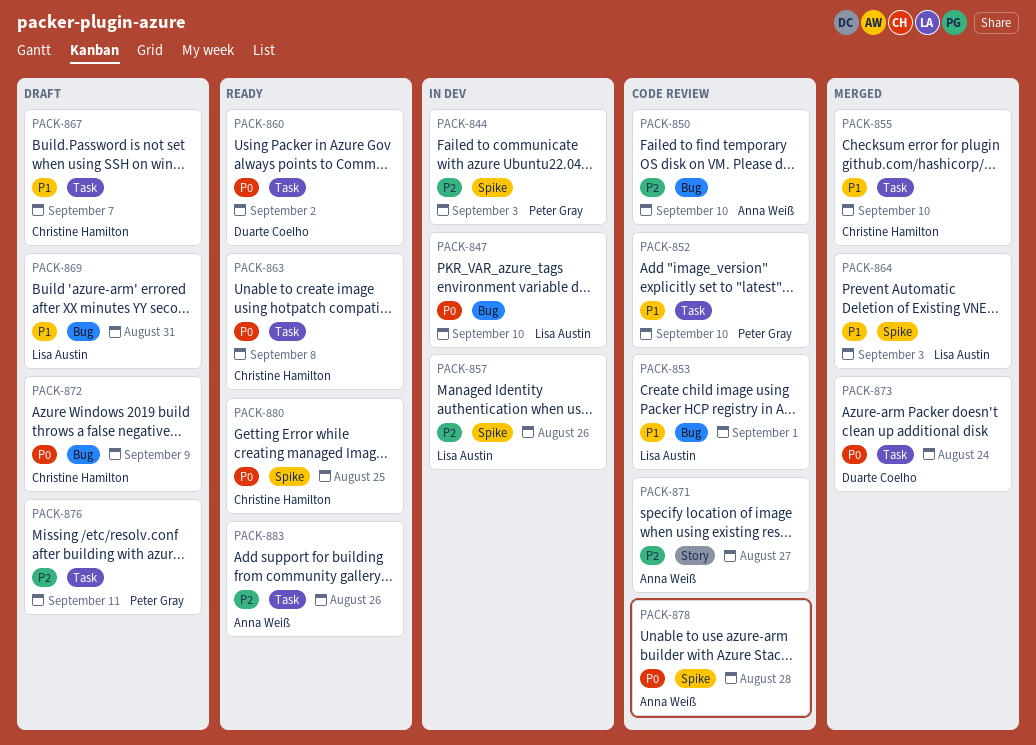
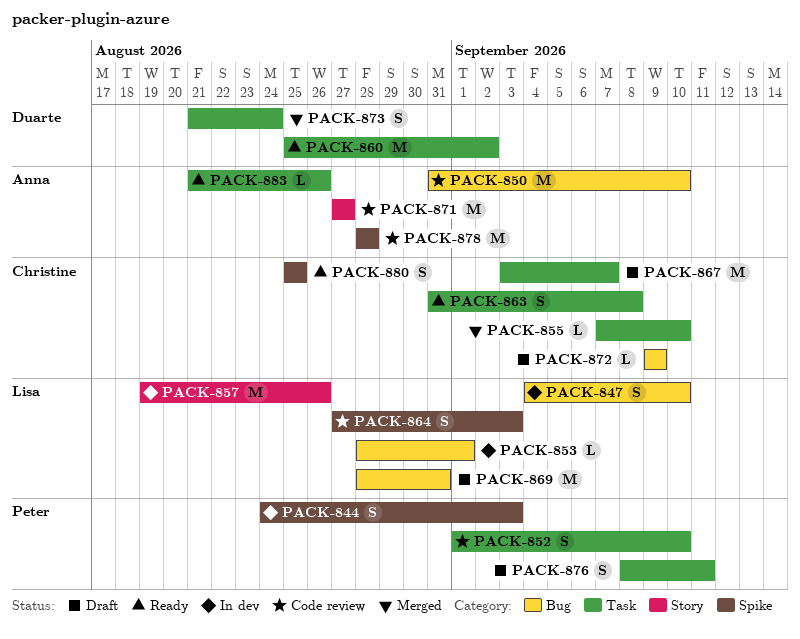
PACK-853, status: Code review -> In dev
PACK-857, label: Spike -> Story
PACK-864, status: Merged -> Code review

